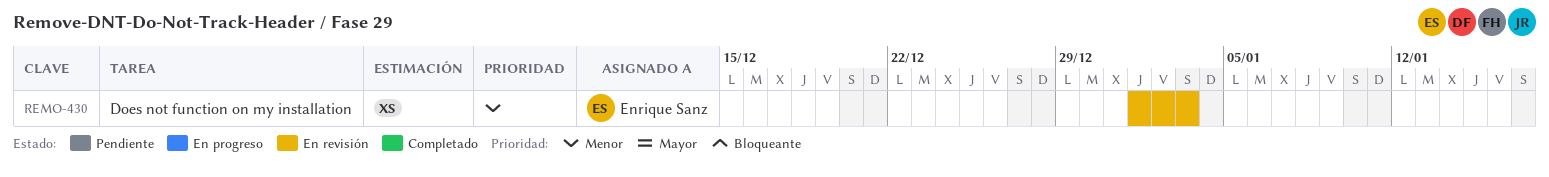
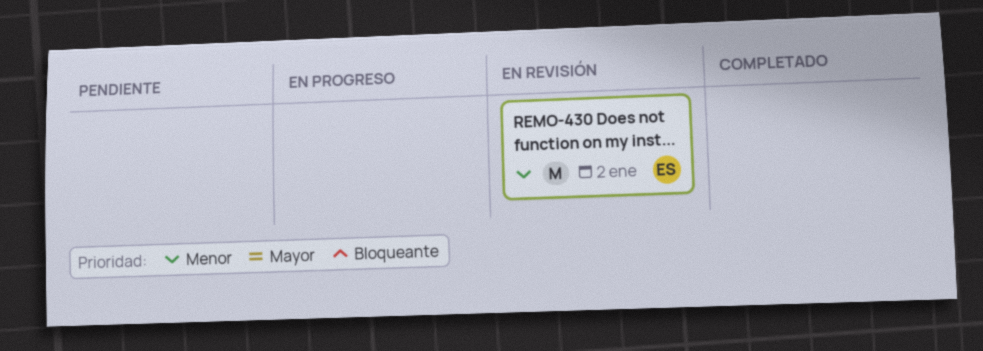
REMO-430, estimate: XS -> M
REMO-430, due: Jan 3 -> Jan 2

